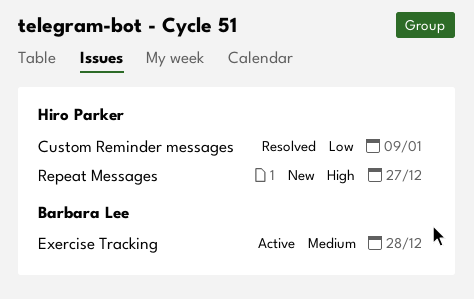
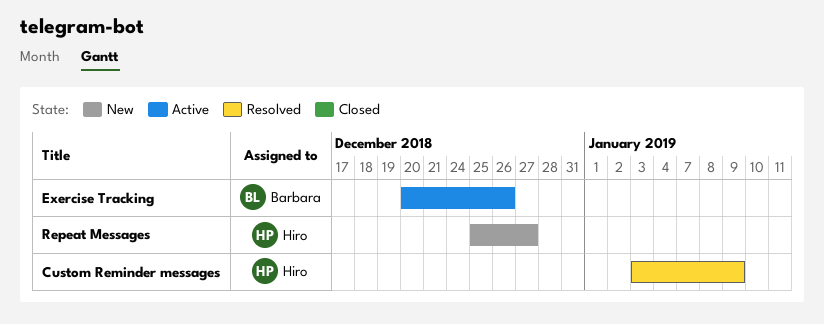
Exercise Tracking, due: Dec 28 -> Dec 26

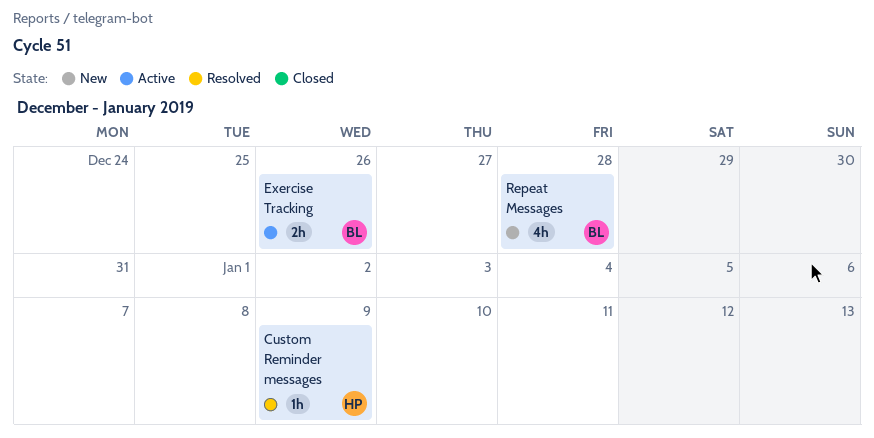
Repeat Messages, owner: Hiro -> Barbara
Repeat Messages, due: Dec 27 -> Dec 28

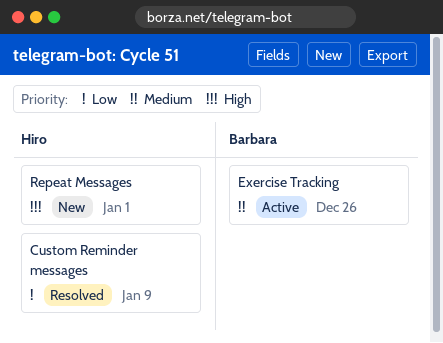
Repeat Messages, owner: Barbara -> Hiro
Repeat Messages, due: Dec 28 -> Jan 1

